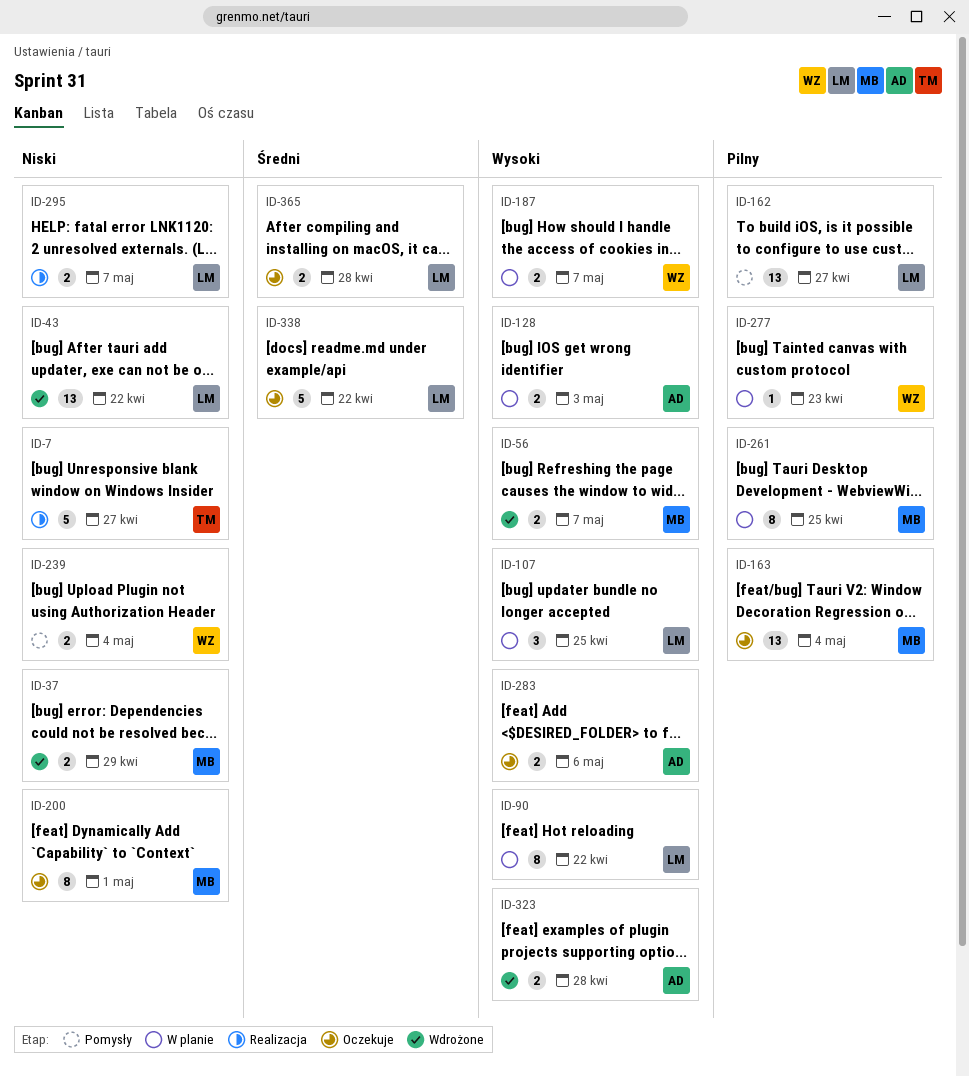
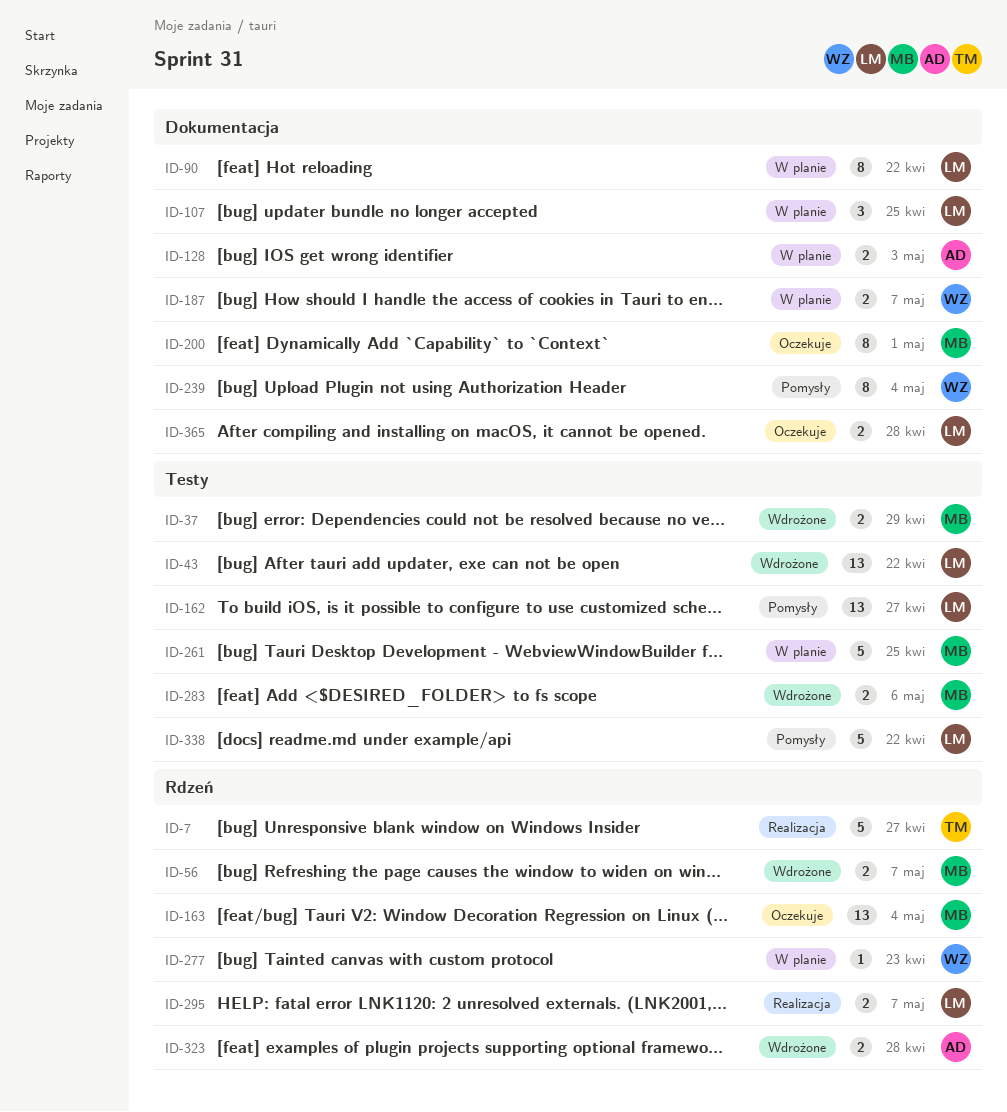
ID-239, estimate: 2 -> 8
ID-261, estimate: 8 -> 5
ID-283, status: Oczekuje -> Wdrożone
ID-283, owner: AD -> MB
ID-338, status: Oczekuje -> Pomysły

